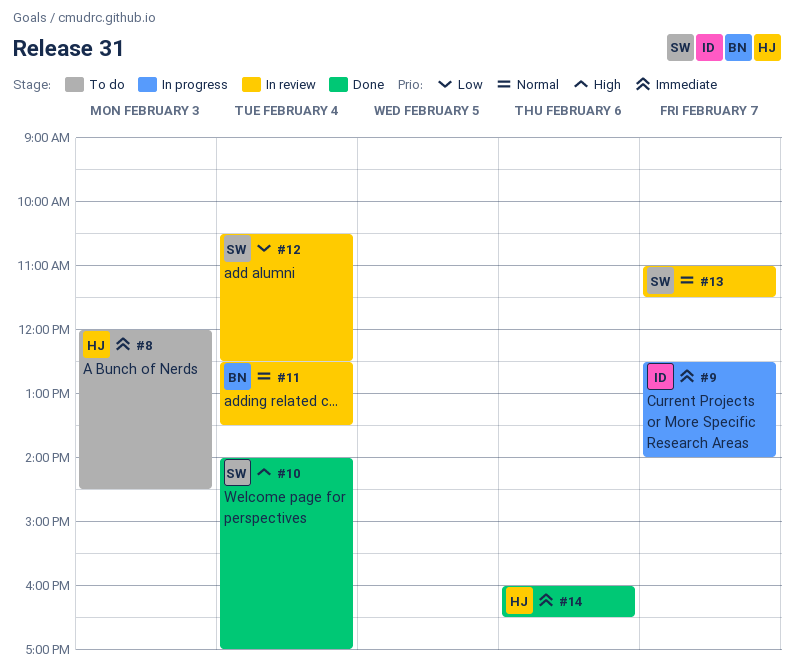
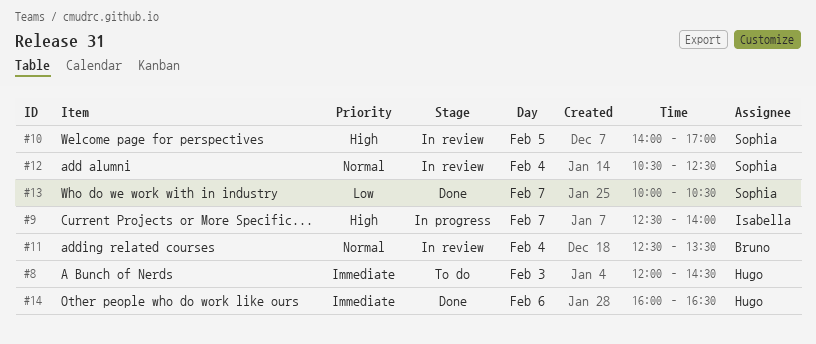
#9, priority: Immediate -> High
#10, status: Done -> In review
#10, day: Feb 4 -> Feb 5
#12, priority: Low -> Normal
#13, status: In review -> Done
#13, priority: Normal -> Low
#13, begins: 11:00 -> 10:00
#13, ends: 11:30 -> 10:30

